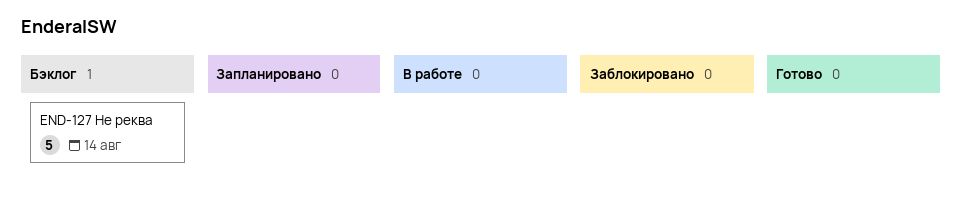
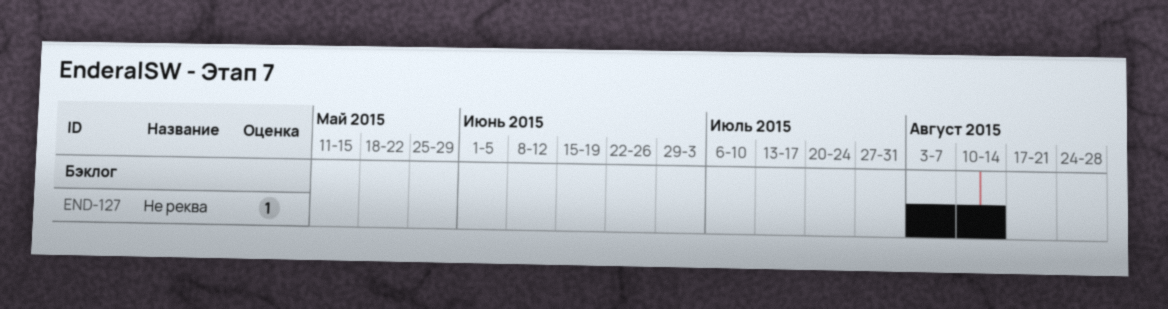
END-127, estimate: 5 -> 1

